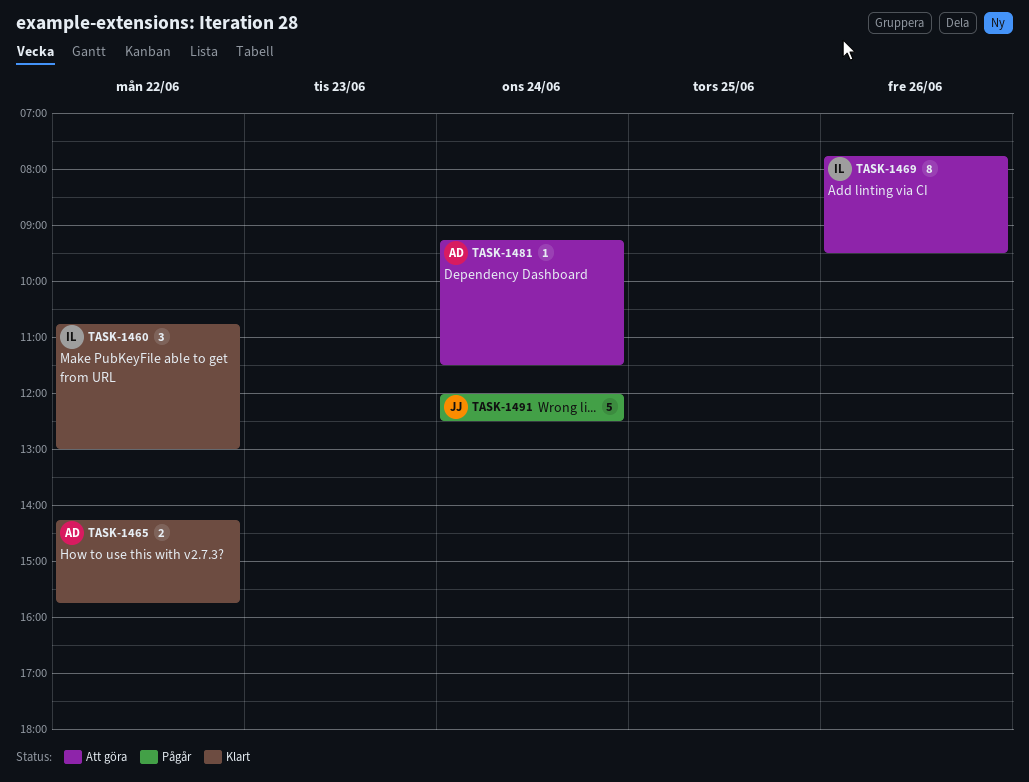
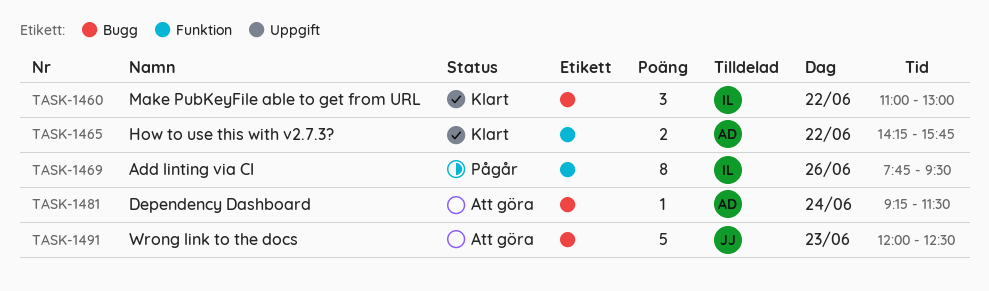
TASK-1460, begins: 10:45 -> 11:00
TASK-1469, status: Att göra -> Pågår
TASK-1491, status: Pågår -> Att göra
TASK-1491, day: Jun 24 -> Jun 23

